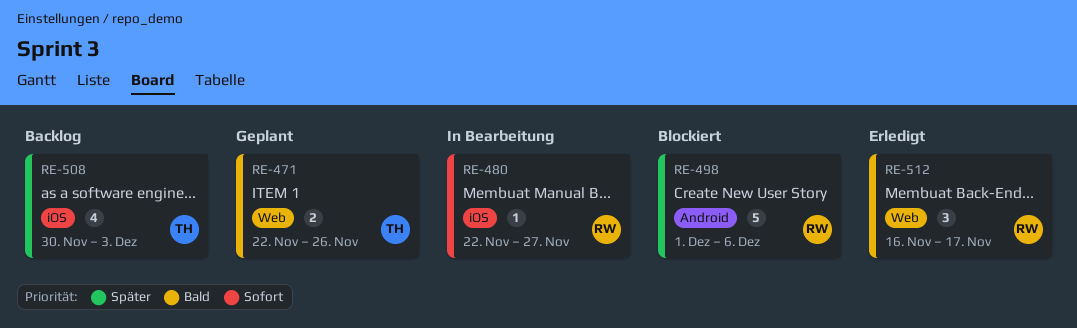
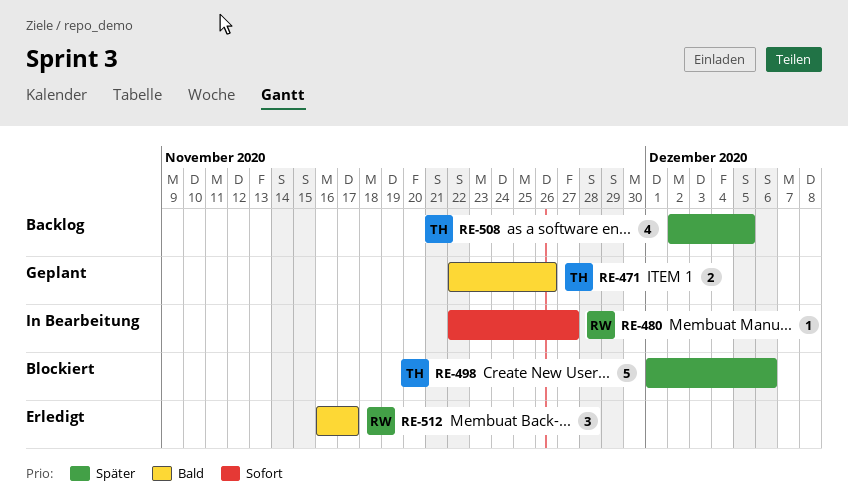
RE-498, owner: RW -> TH
RE-508, start: Nov 30 -> Dec 2
RE-508, due: Dec 3 -> Dec 5

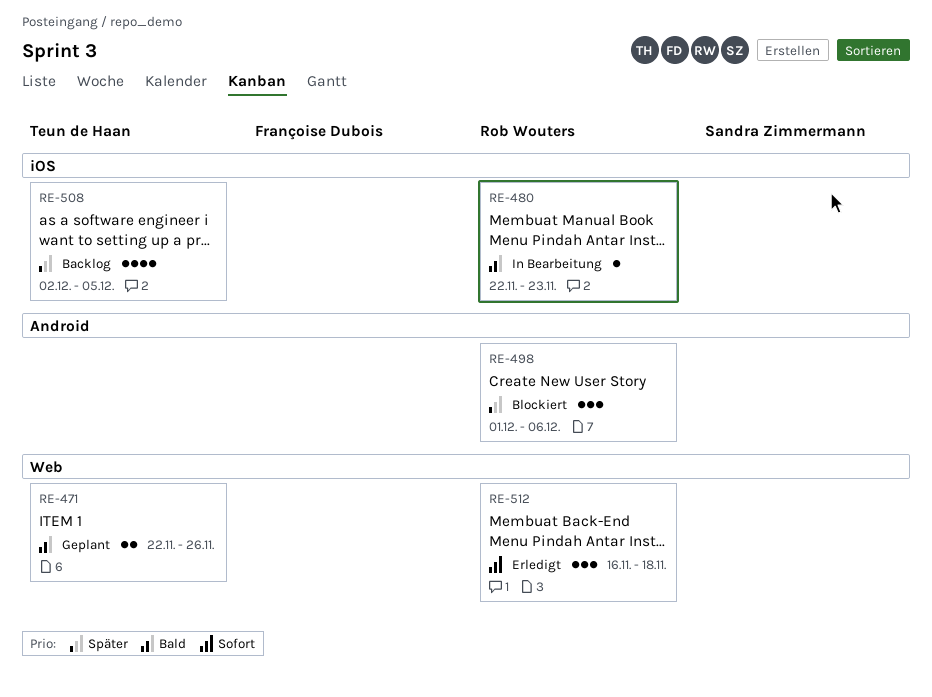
RE-480, priority: Sofort -> Bald
RE-480, due: Nov 27 -> Nov 23
RE-498, owner: Teun de Haan -> Rob Wouters
RE-498, estimate: 5 -> 3
RE-512, priority: Bald -> Sofort
RE-512, due: Nov 17 -> Nov 18

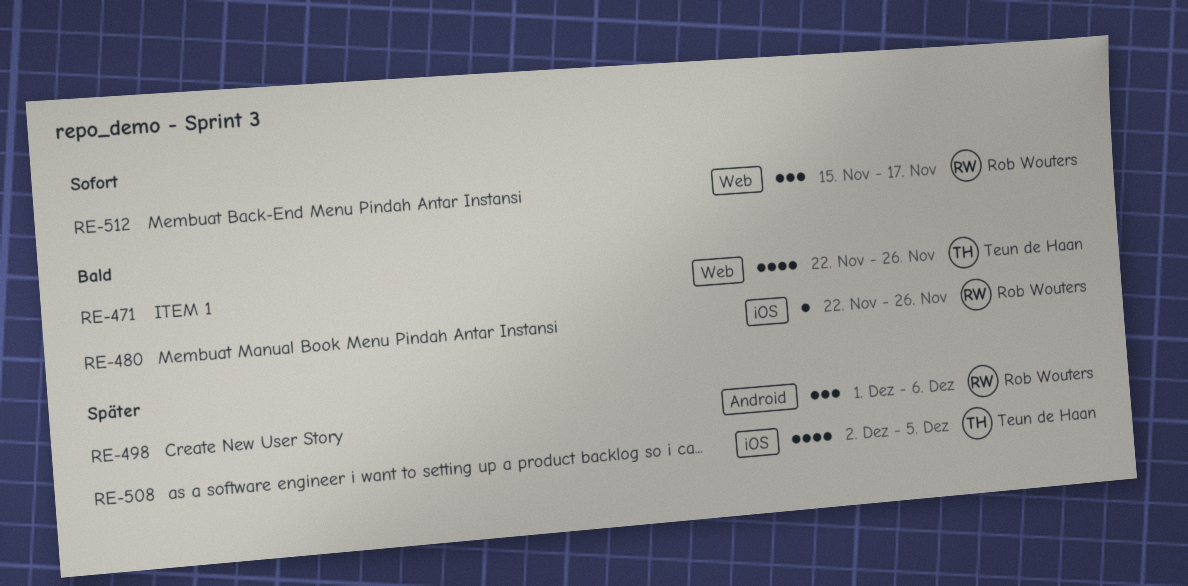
RE-471, estimate: 2 -> 4
RE-480, due: Nov 23 -> Nov 26
RE-512, start: Nov 16 -> Nov 15
RE-512, due: Nov 18 -> Nov 17

